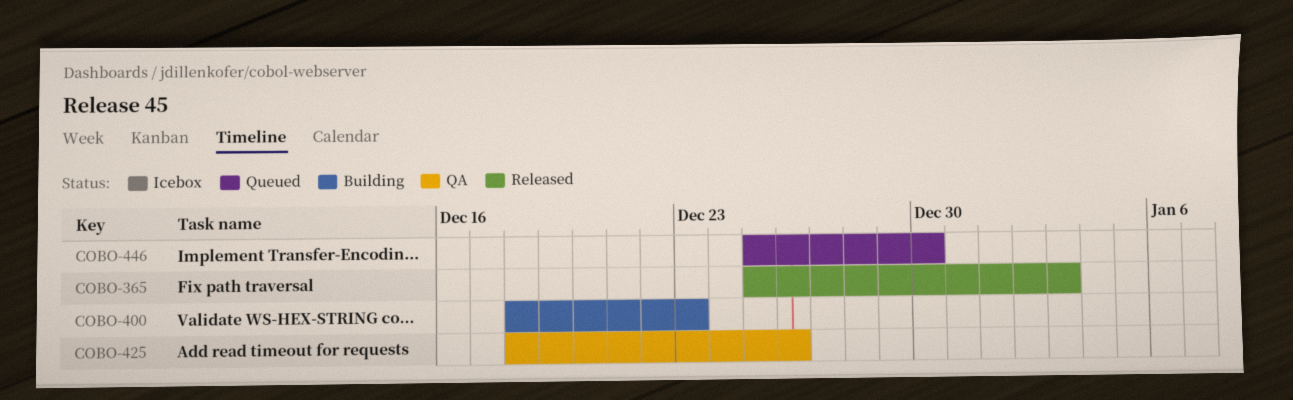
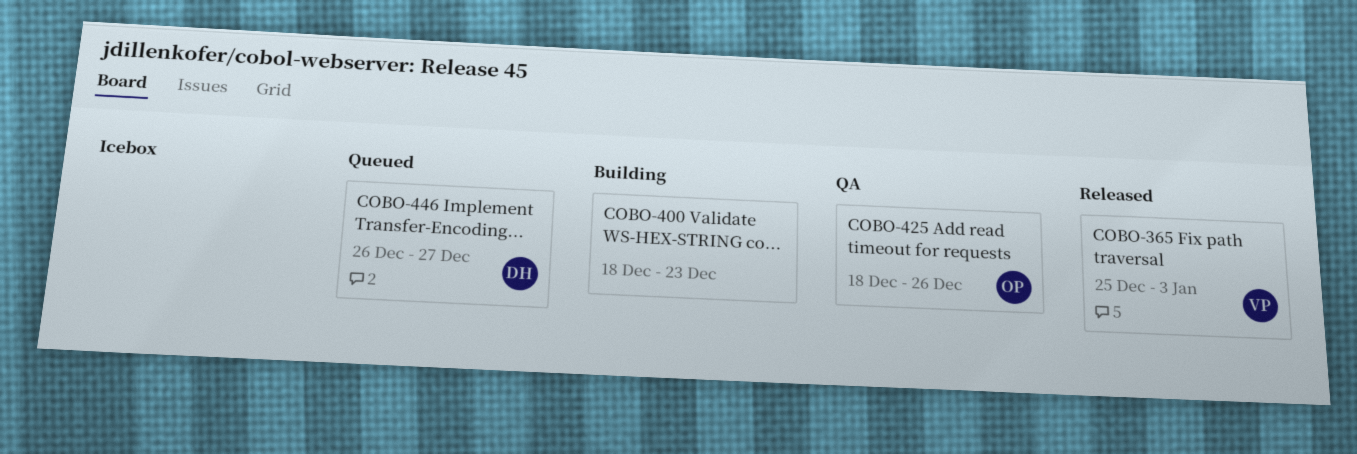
COBO-446, start: Dec 25 -> Dec 26
COBO-446, due: Dec 30 -> Dec 27

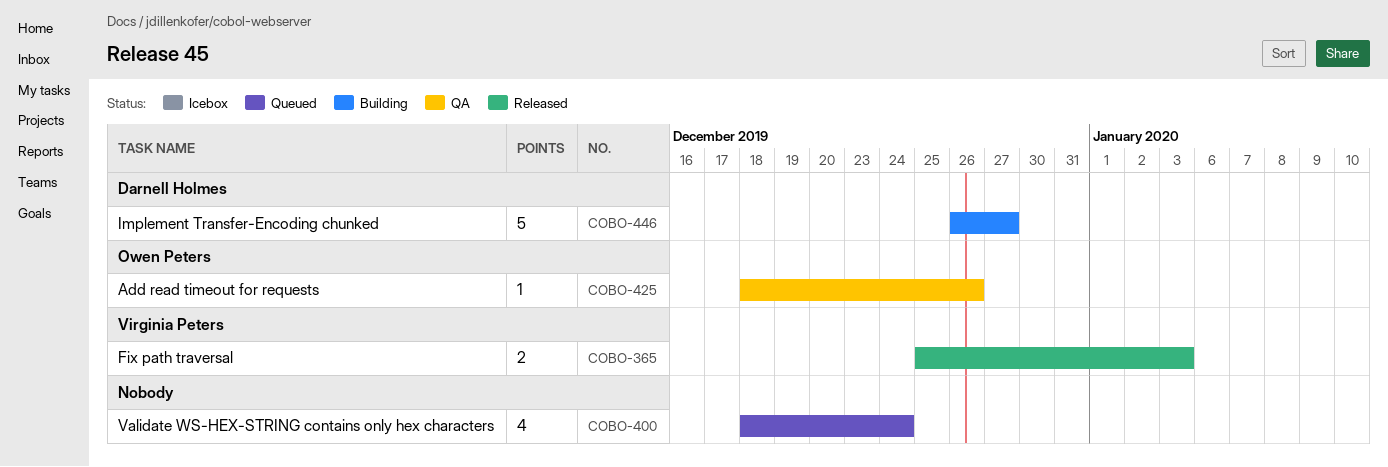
COBO-400, status: Building -> Queued
COBO-400, due: Dec 23 -> Dec 24
COBO-446, status: Queued -> Building

